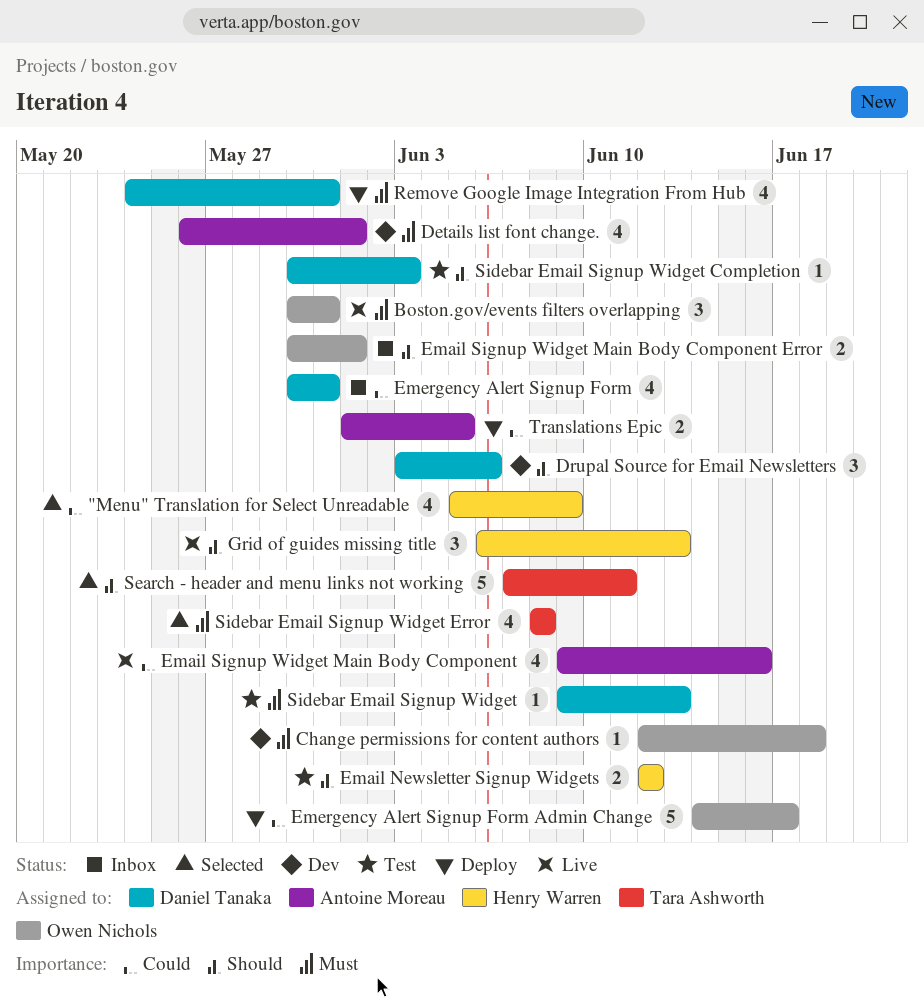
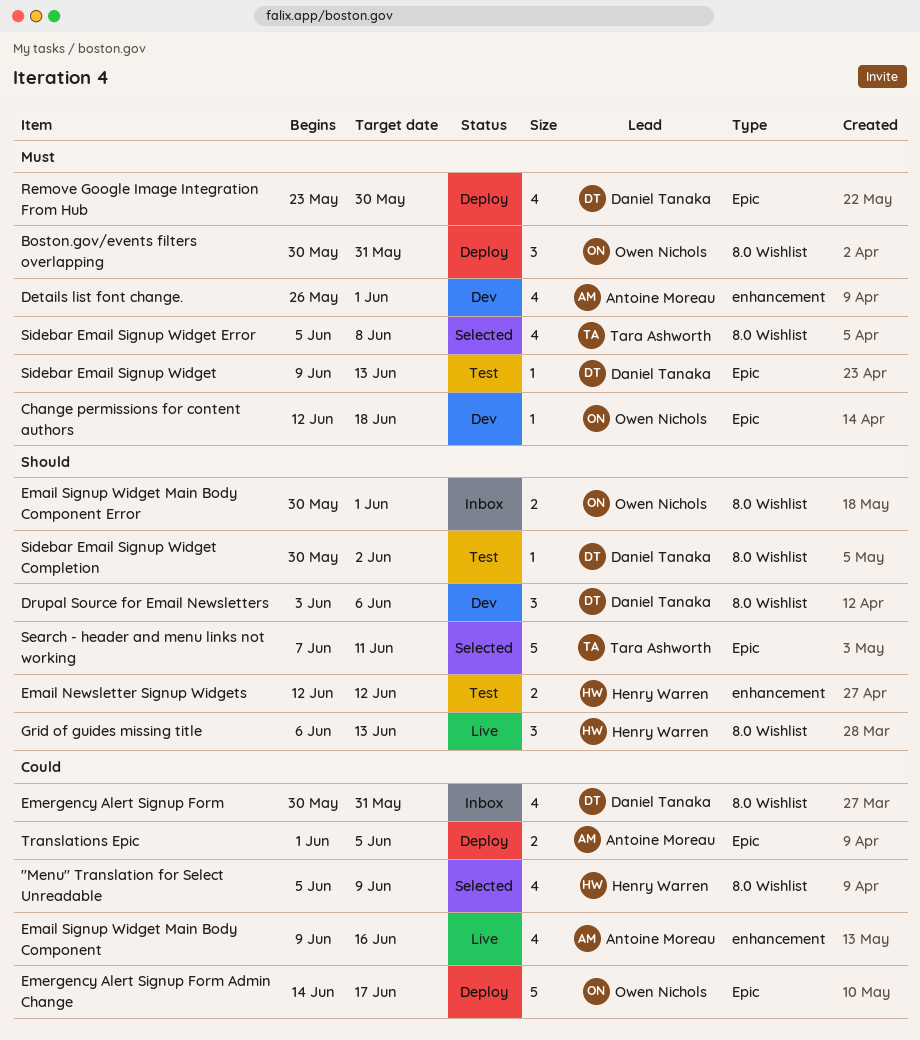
Boston.gov/events filters overlapping, status: Live -> Deploy
Remove Google Image Integration From Hub, start: May 24 -> May 23
Remove Google Image Integration From Hub, due: May 31 -> May 30
Sidebar Email Signup Widget Completion, due: Jun 3 -> Jun 2
Sidebar Email Signup Widget Error, start: Jun 8 -> Jun 5

